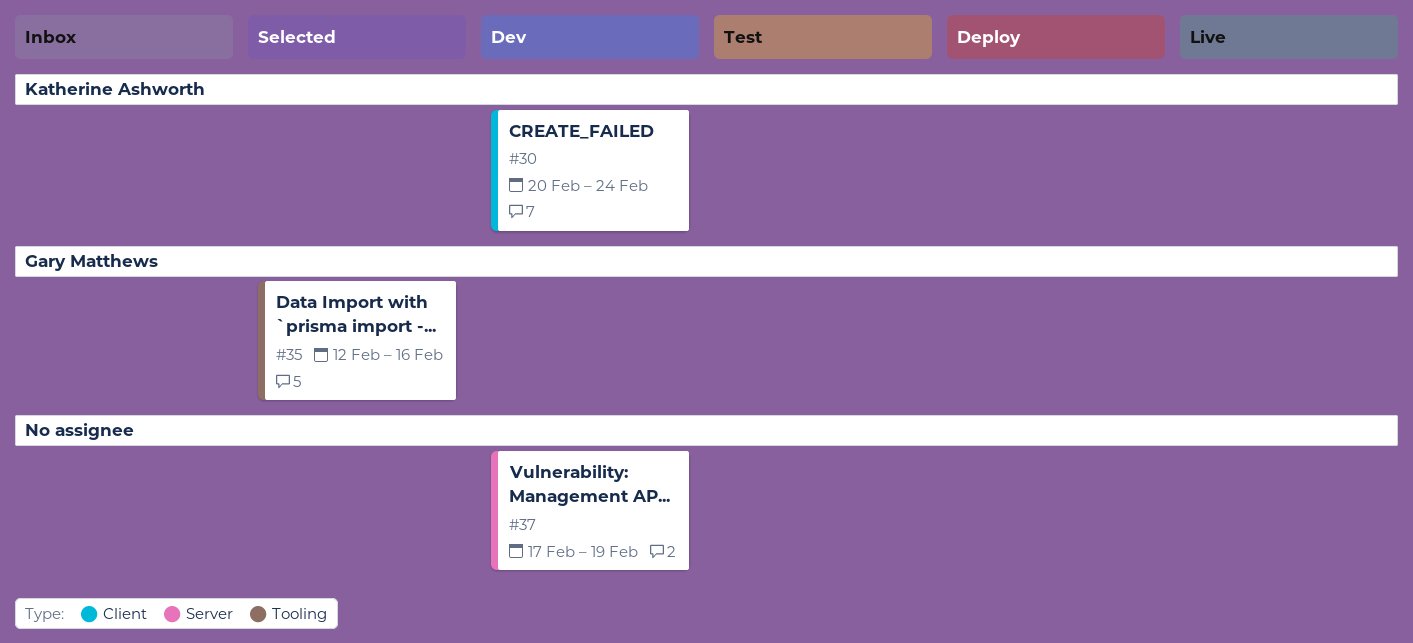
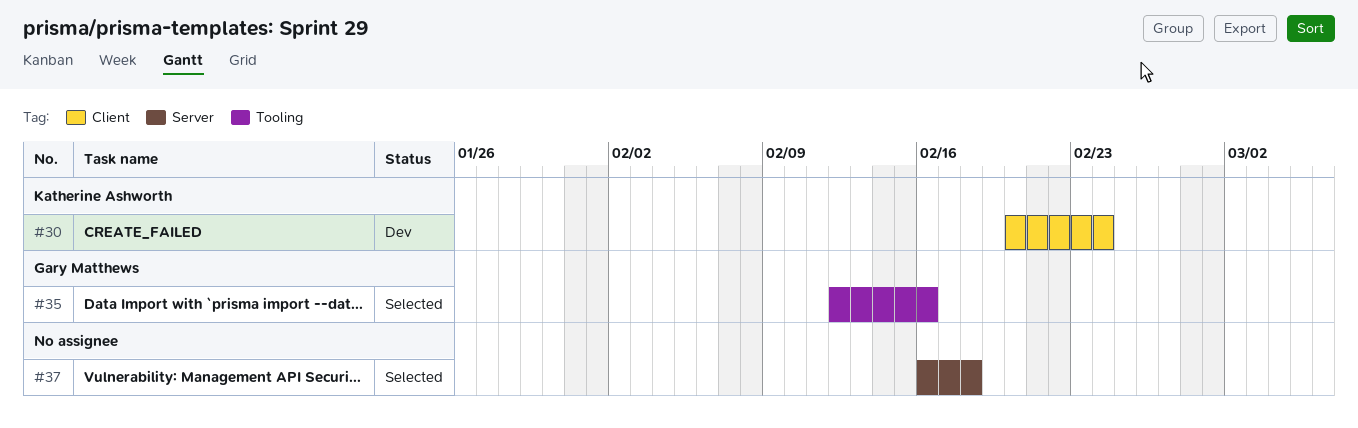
#37, status: Dev -> Selected
#37, start: Feb 17 -> Feb 16
#37, due: Feb 19 -> Feb 18

